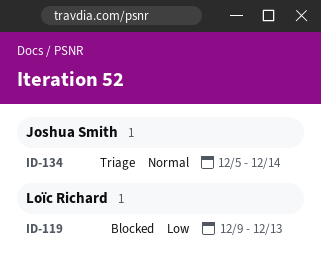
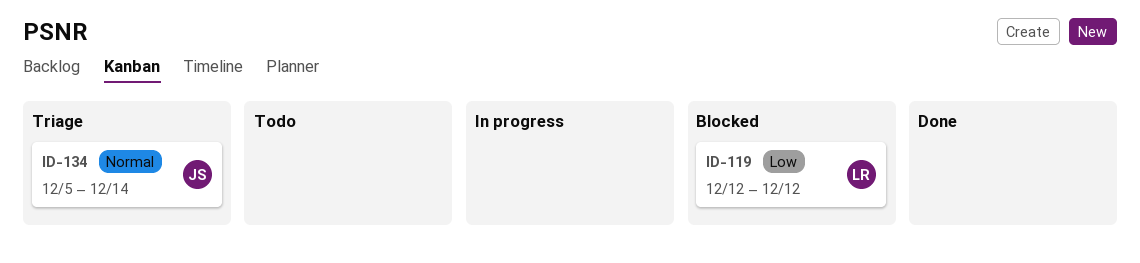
ID-119, start: Dec 9 -> Dec 12
ID-119, due: Dec 13 -> Dec 12

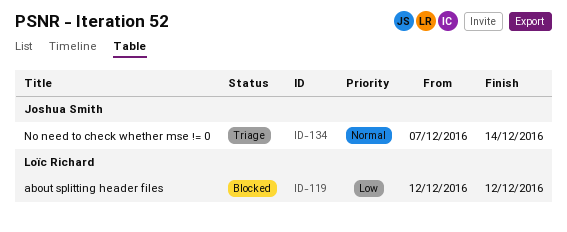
ID-134, start: Dec 5 -> Dec 7

